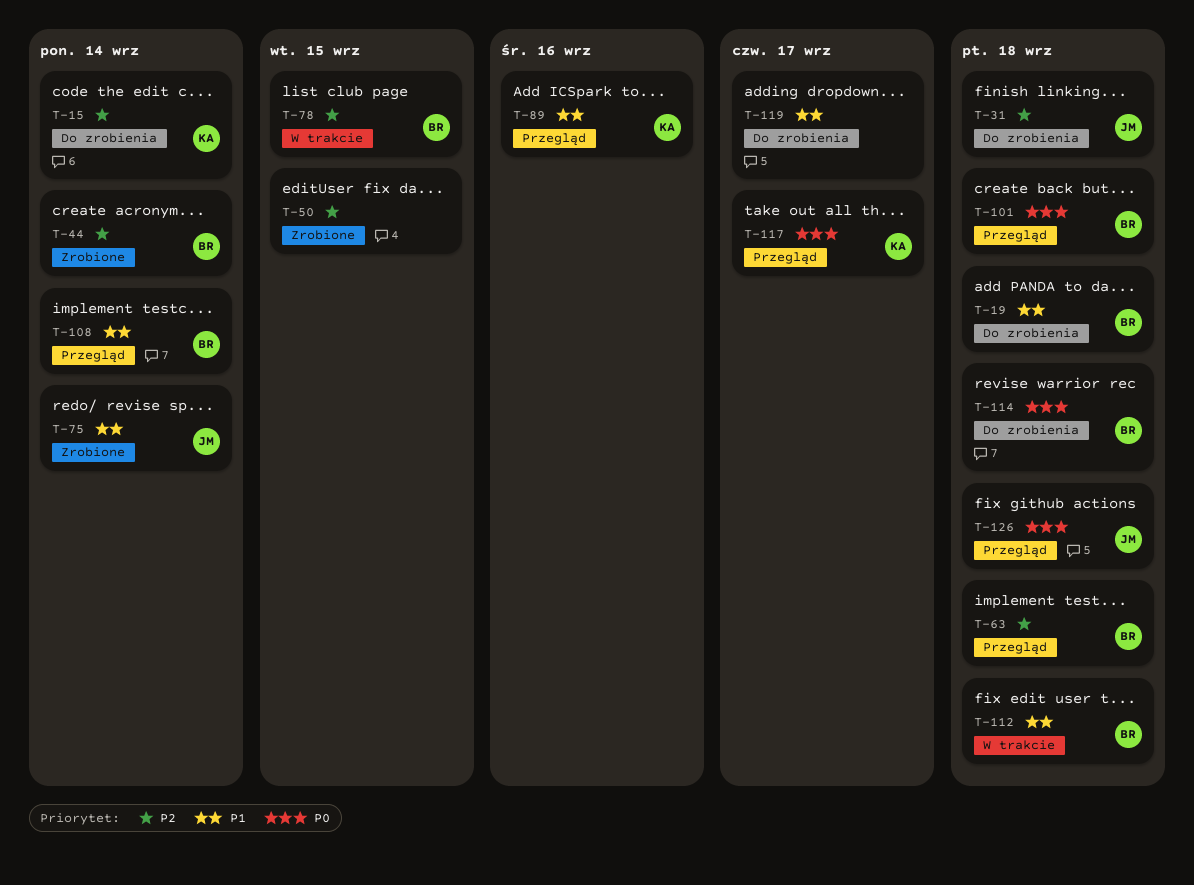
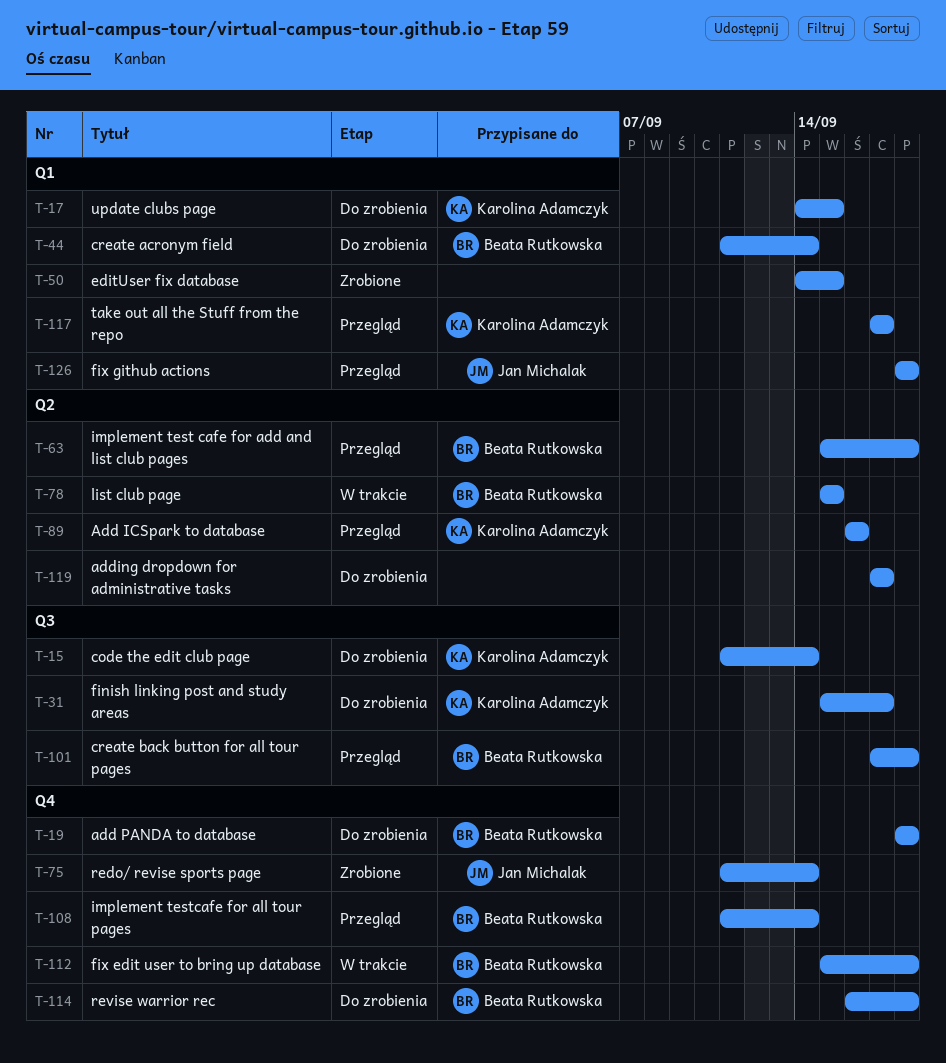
T-17: none -> present
T-31, owner: Jan Michalak -> Karolina Adamczyk
T-31, due: Sep 18 -> Sep 17
T-44, status: Zrobione -> Do zrobienia

